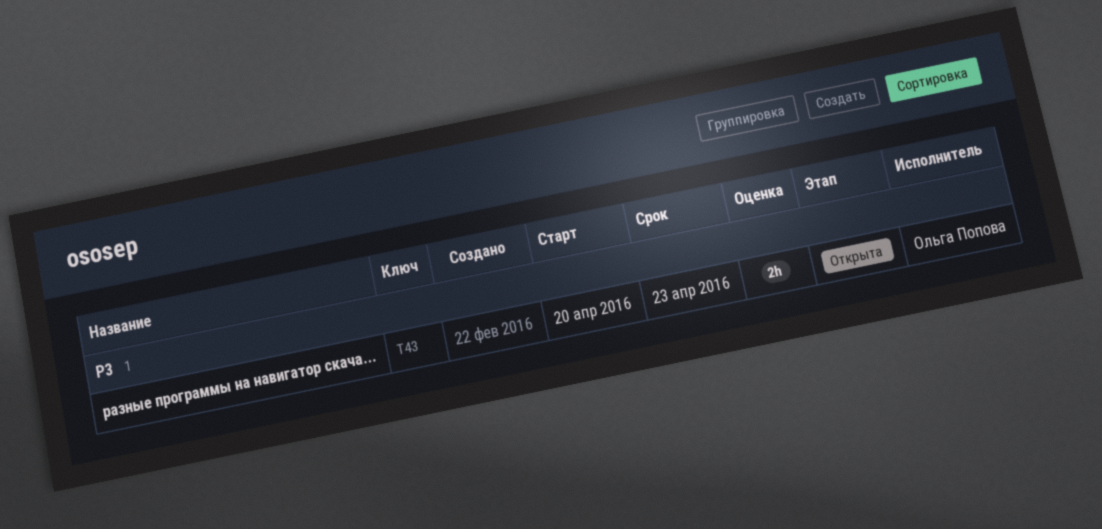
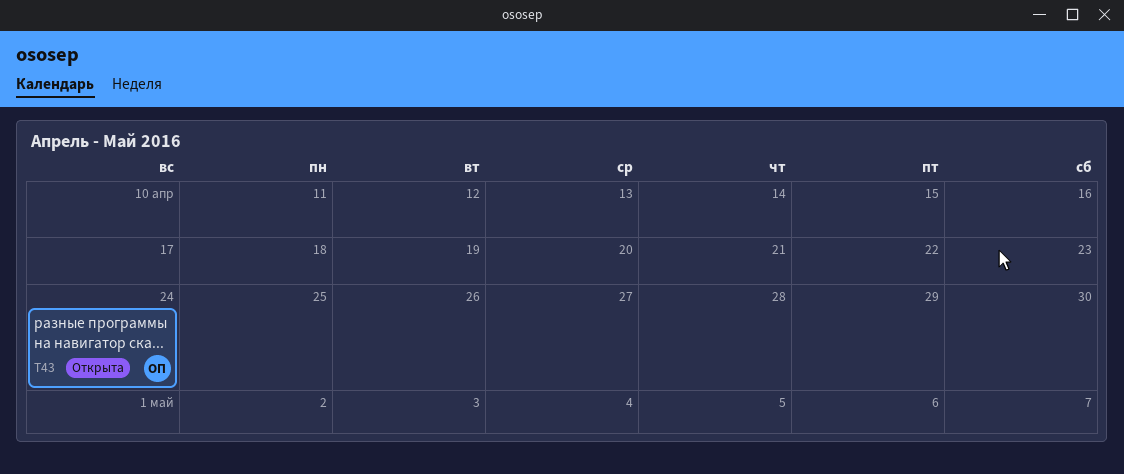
T43, due: Apr 23 -> Apr 24

